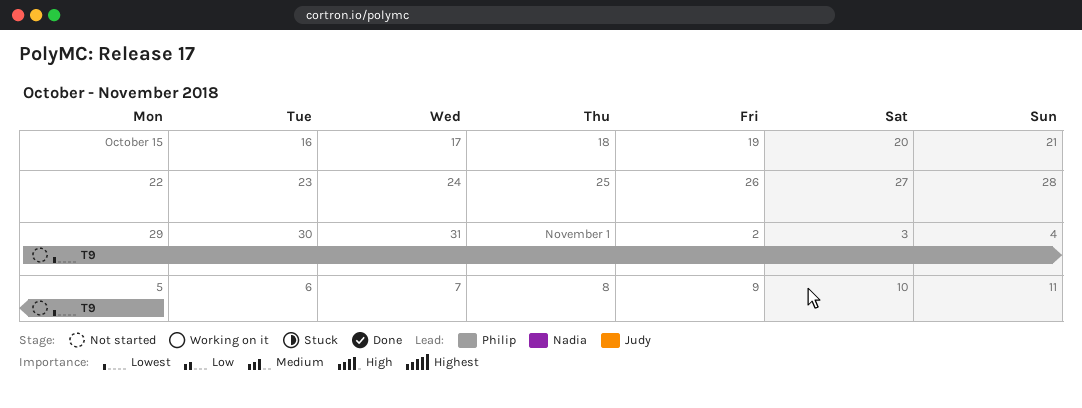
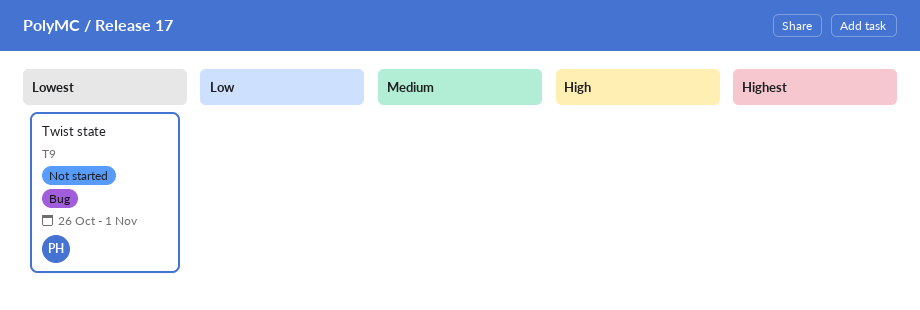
T9, start: Oct 29 -> Oct 26
T9, due: Nov 5 -> Nov 1

